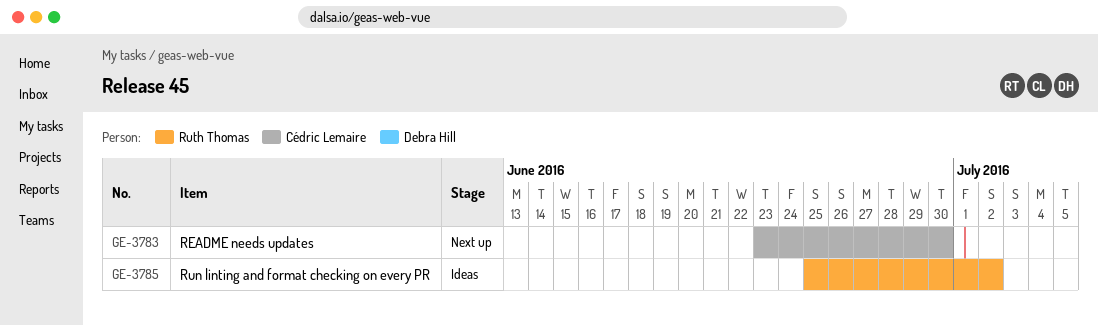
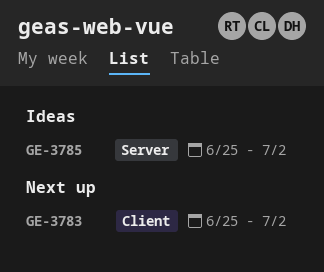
GE-3783, start: Jun 23 -> Jun 25
GE-3783, due: Jun 30 -> Jul 2

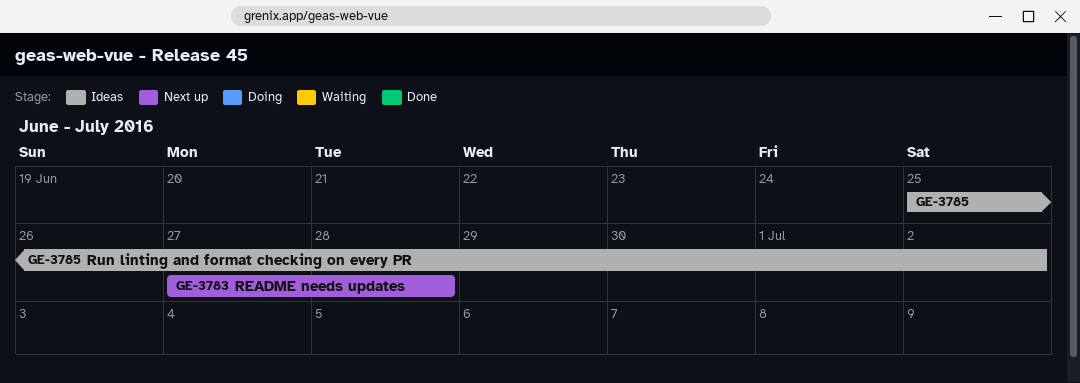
GE-3783, start: Jun 25 -> Jun 27
GE-3783, due: Jul 2 -> Jun 28

